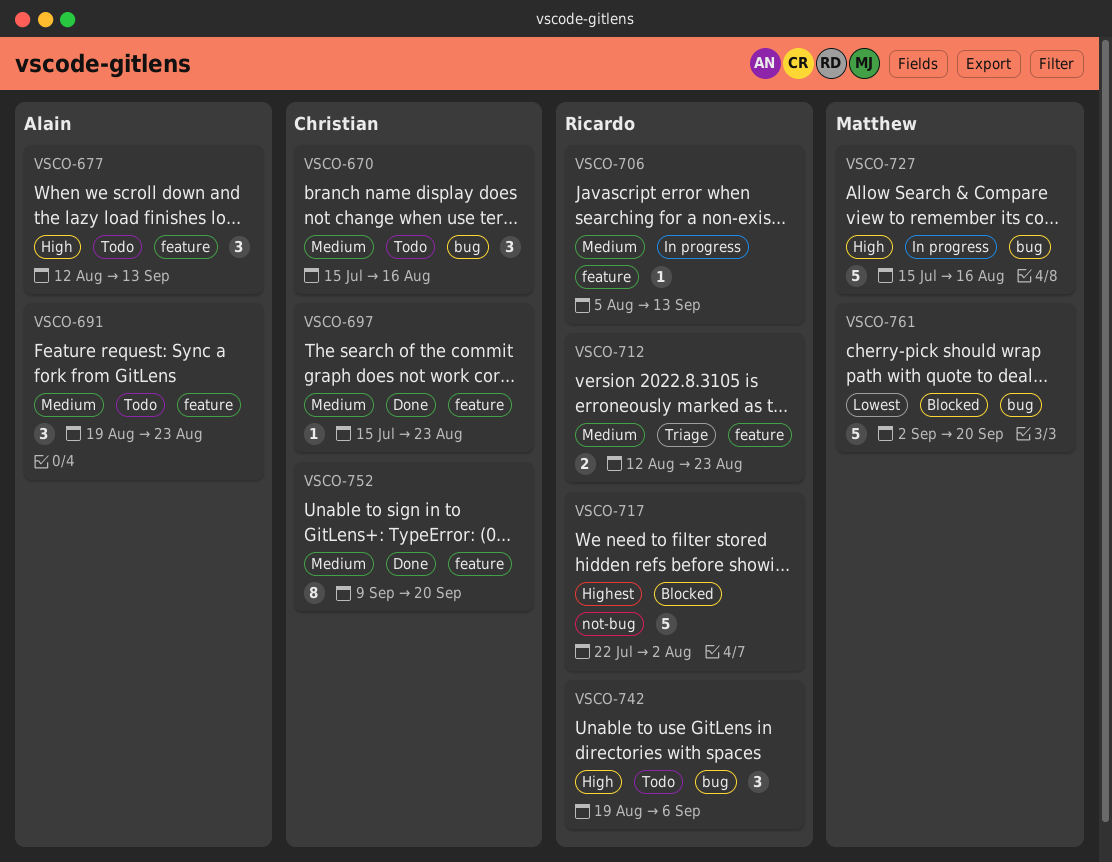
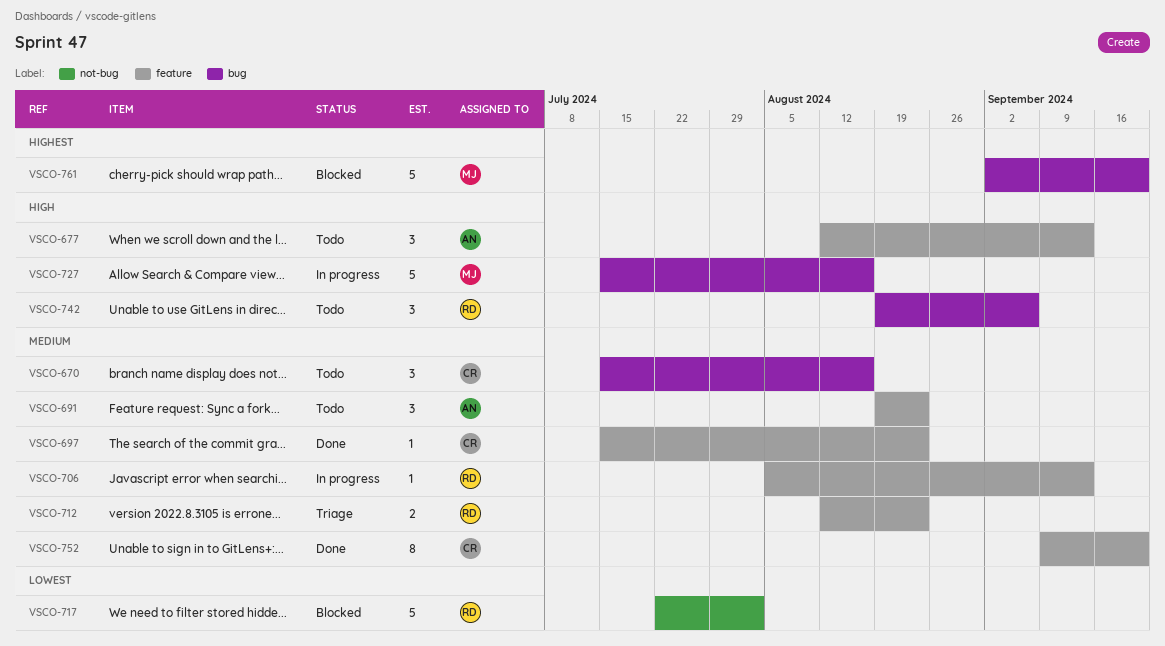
VSCO-717, priority: Highest -> Lowest
VSCO-761, priority: Lowest -> Highest

